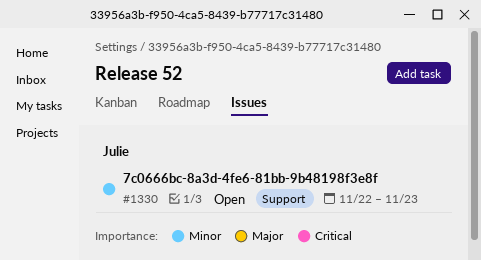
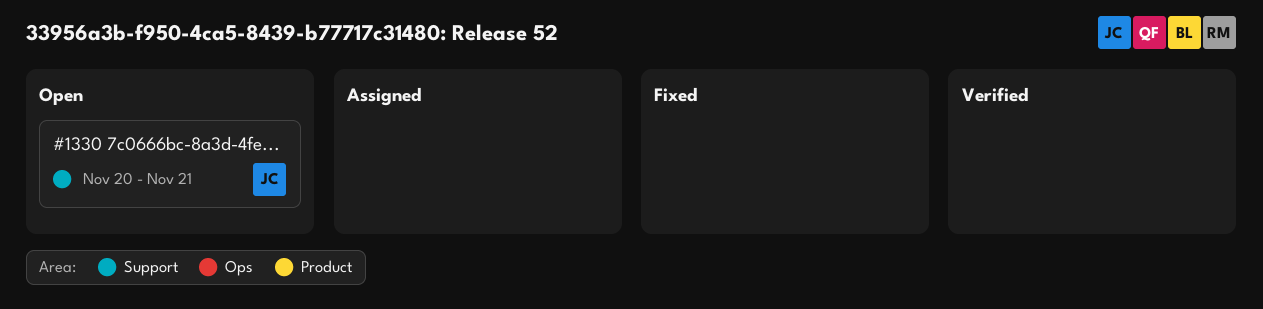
#1330, start: Nov 22 -> Nov 20
#1330, due: Nov 23 -> Nov 21

